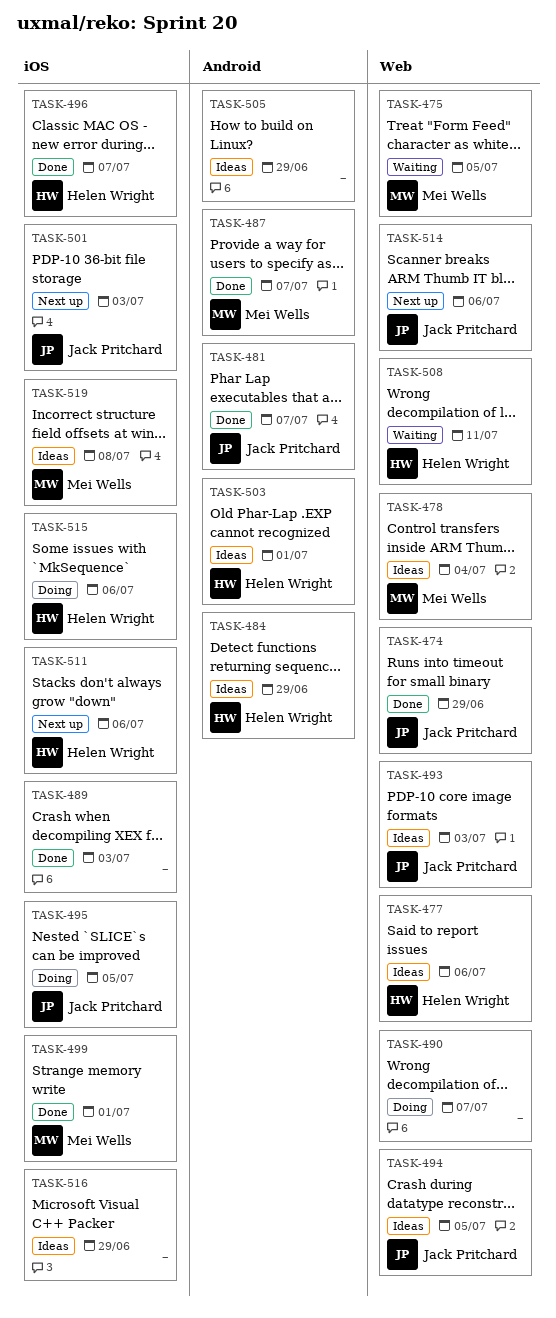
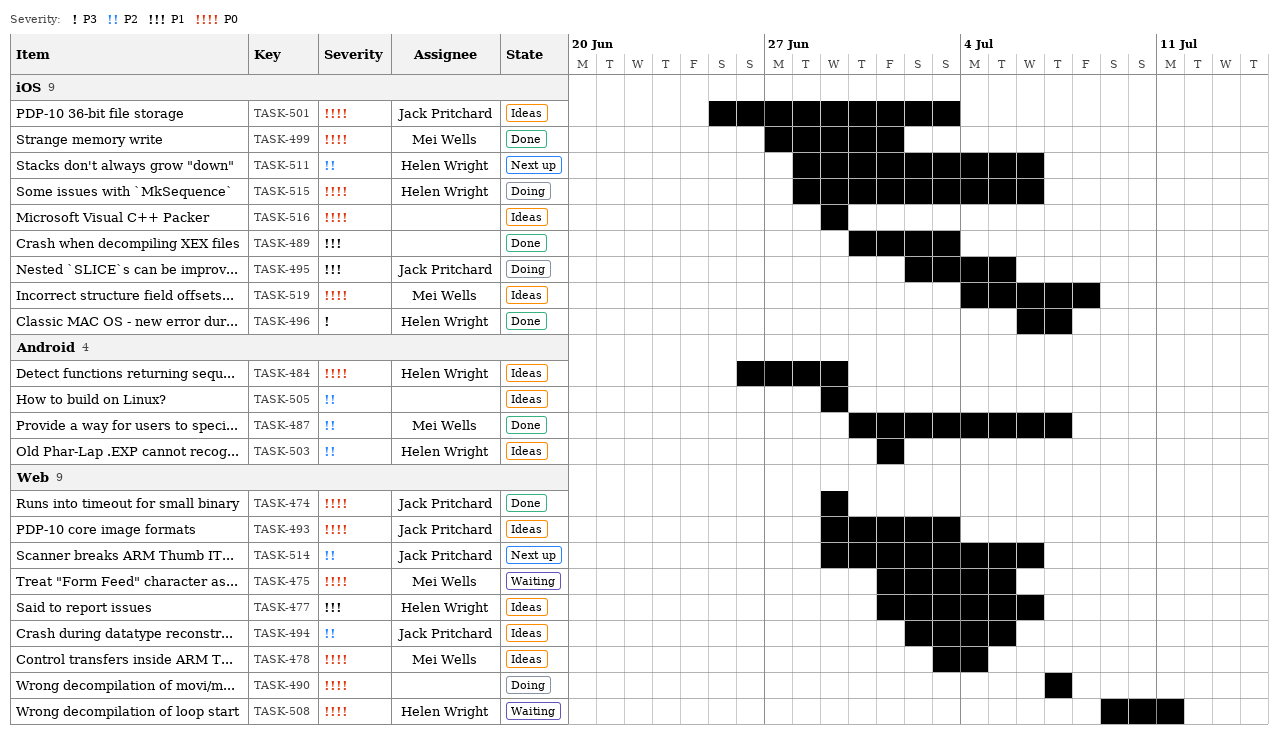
TASK-481: present -> none
TASK-501, status: Next up -> Ideas

